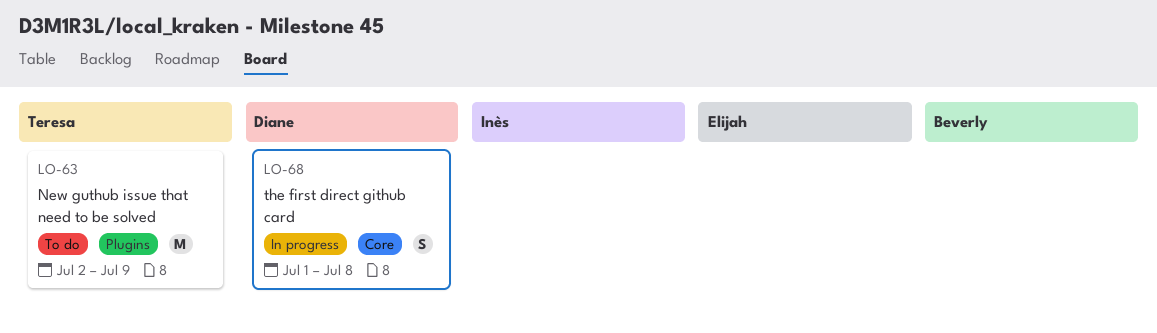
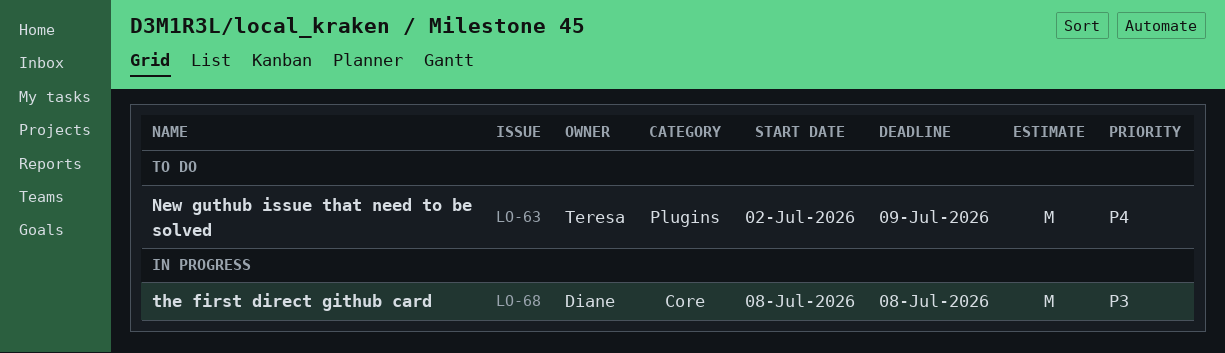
LO-68, estimate: S -> M
LO-68, start: Jul 1 -> Jul 8

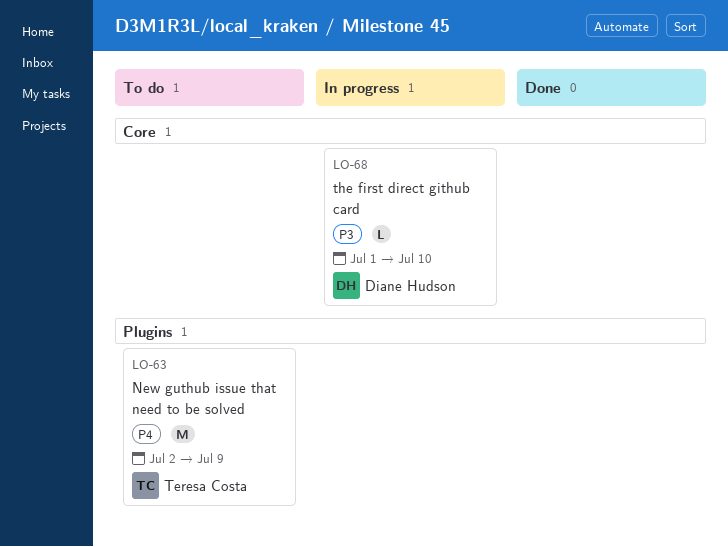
LO-68, estimate: M -> L
LO-68, start: Jul 8 -> Jul 1
LO-68, due: Jul 8 -> Jul 10

